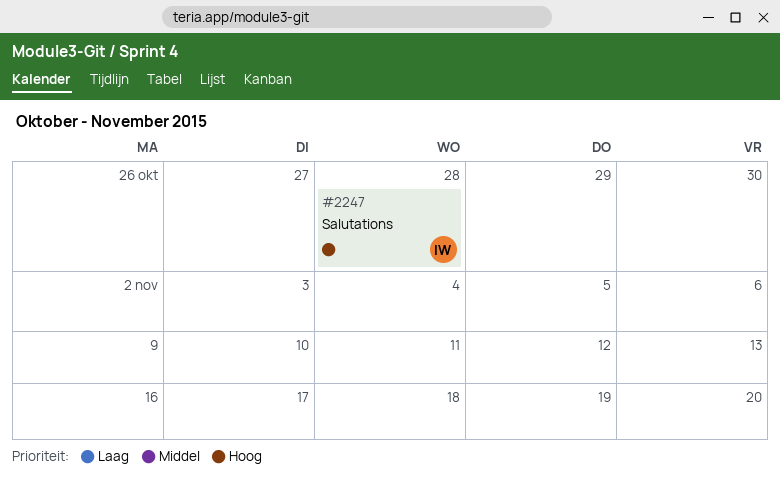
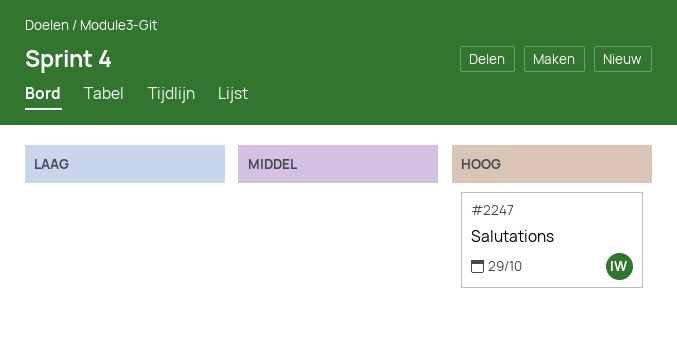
#2247, due: Oct 28 -> Oct 29

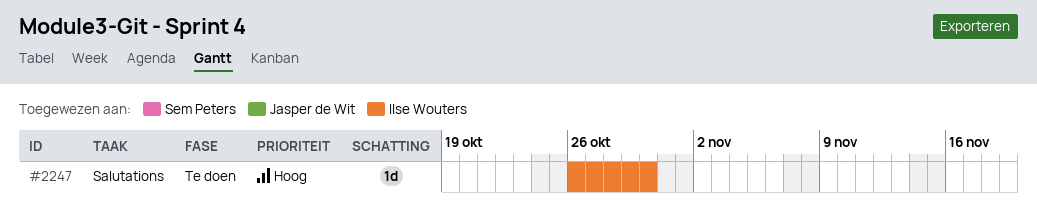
#2247, due: Oct 29 -> Oct 30

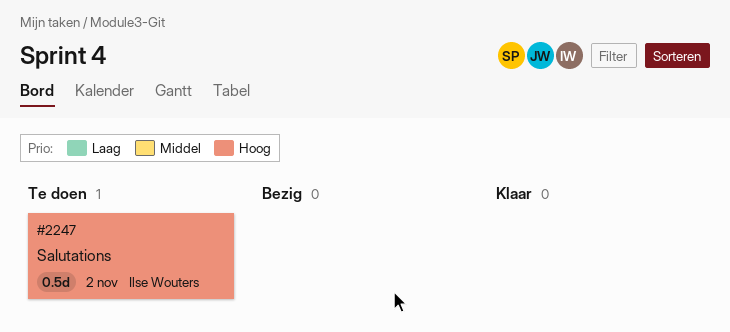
#2247, estimate: 1d -> 0.5d
#2247, due: Oct 30 -> Nov 2

